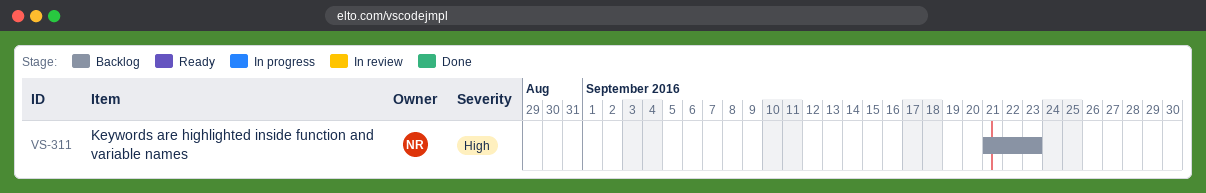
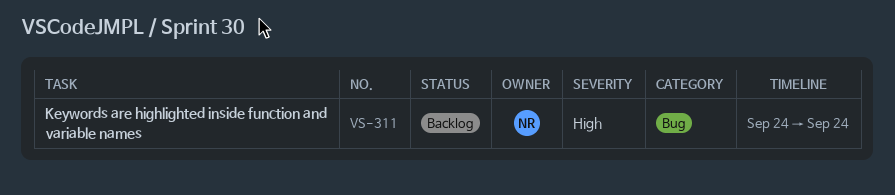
VS-311, start: Sep 21 -> Sep 24
VS-311, due: Sep 23 -> Sep 24

